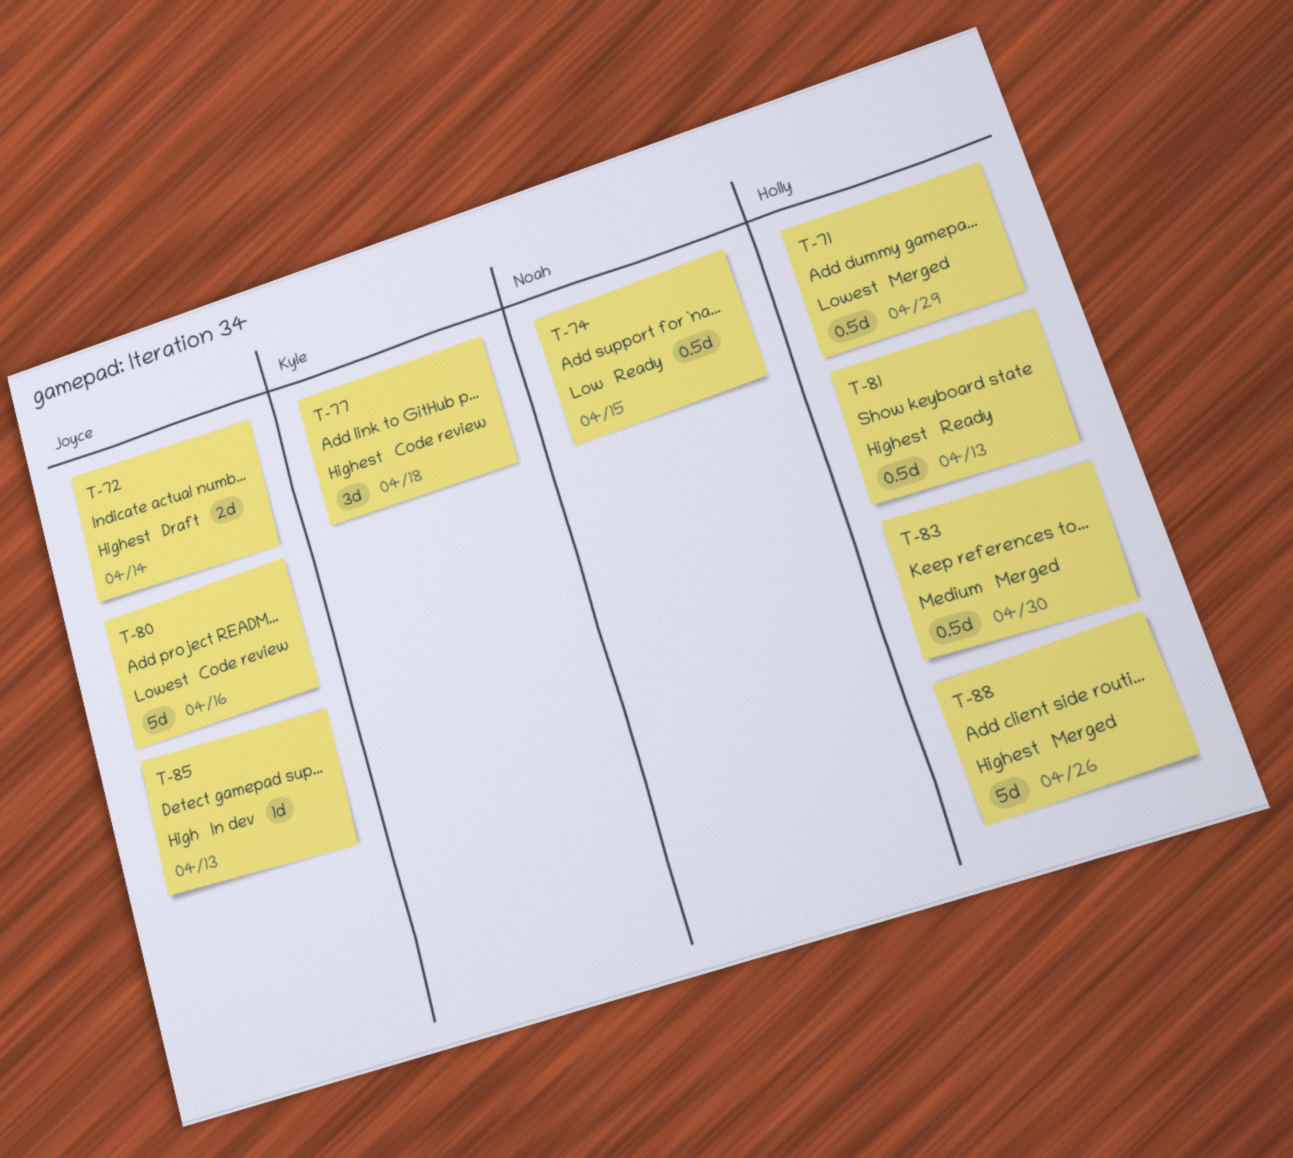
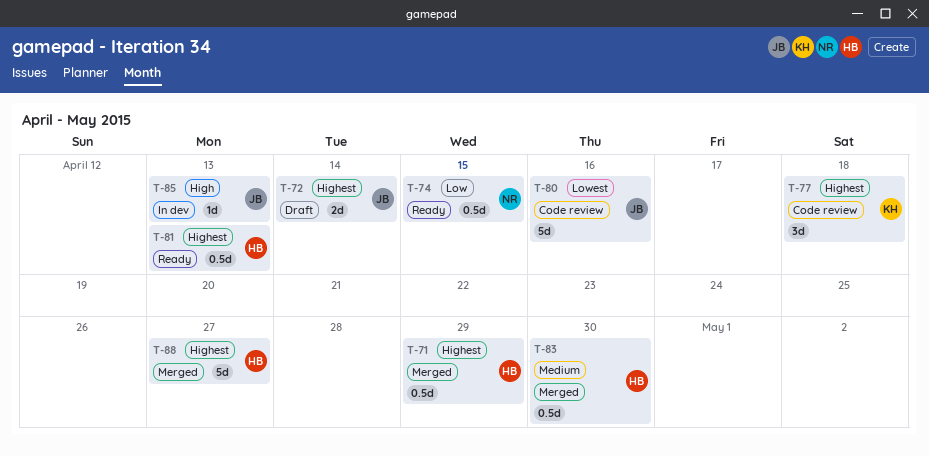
T-71, priority: Lowest -> Highest
T-88, due: Apr 26 -> Apr 27

